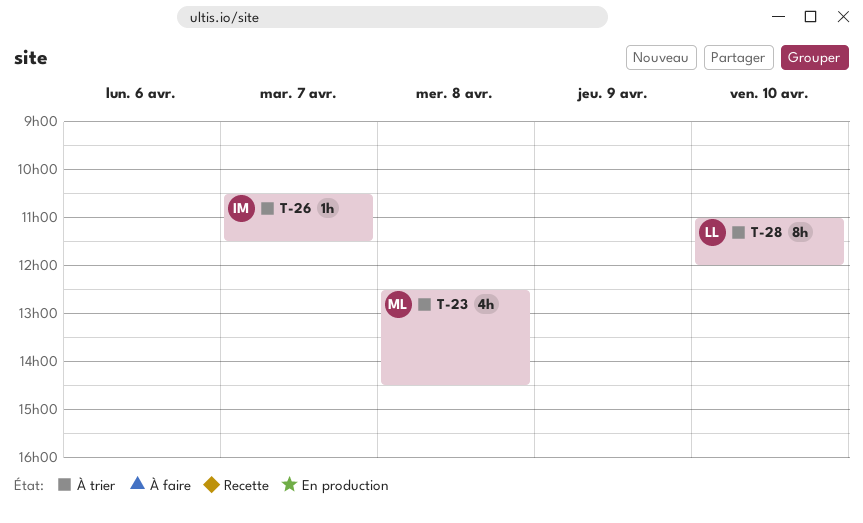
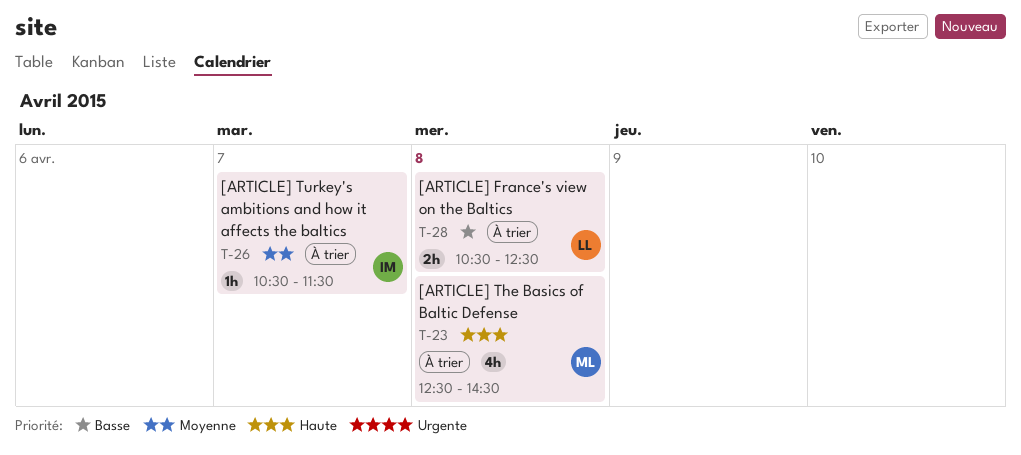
T-28, estimate: 8h -> 2h
T-28, day: Apr 10 -> Apr 8
T-28, begins: 11:00 -> 10:30
T-28, ends: 12:00 -> 12:30

